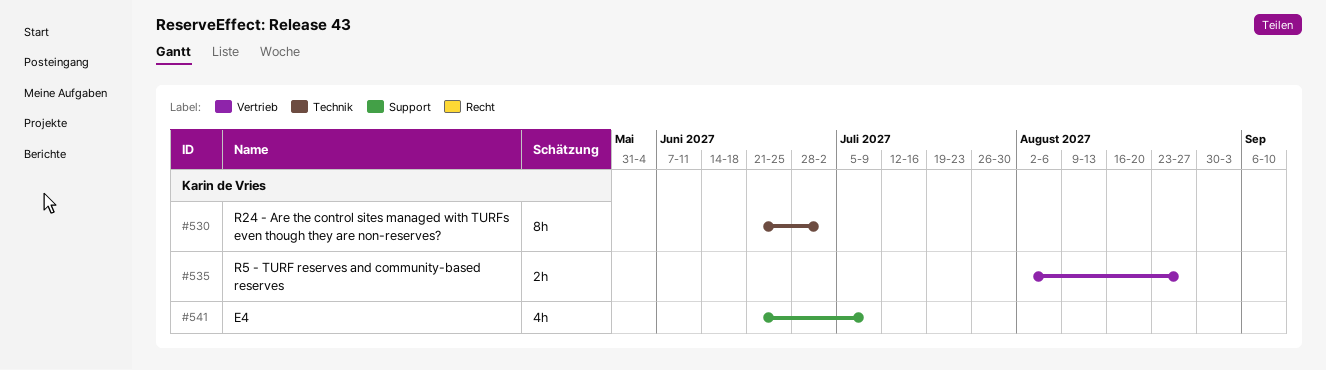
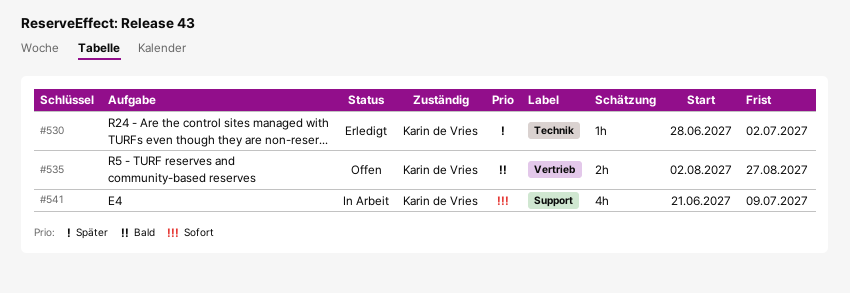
#530, estimate: 8h -> 1h
#530, start: Jun 21 -> Jun 28

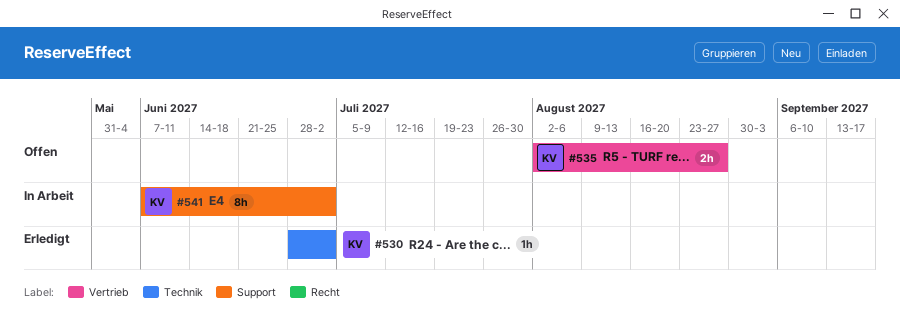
#541, estimate: 4h -> 8h
#541, start: Jun 21 -> Jun 7
#541, due: Jul 9 -> Jul 2

